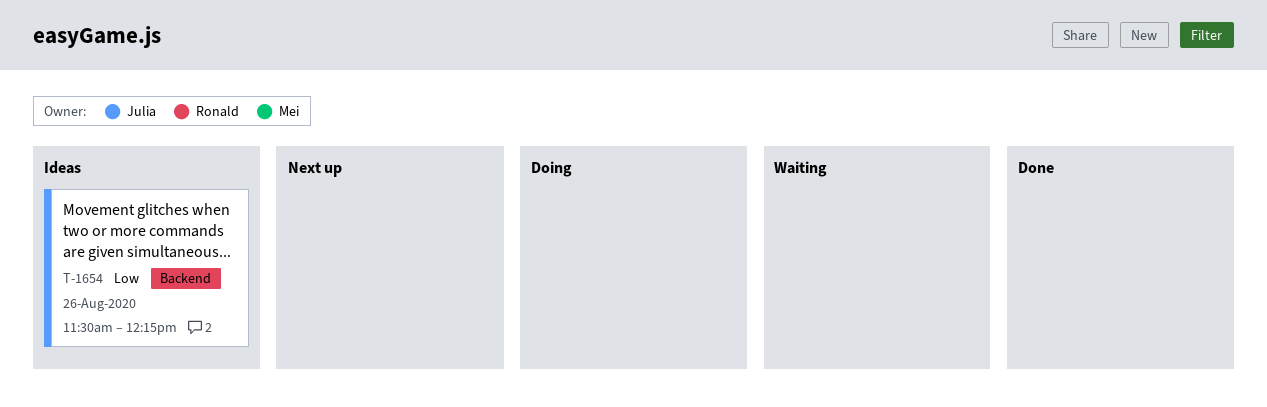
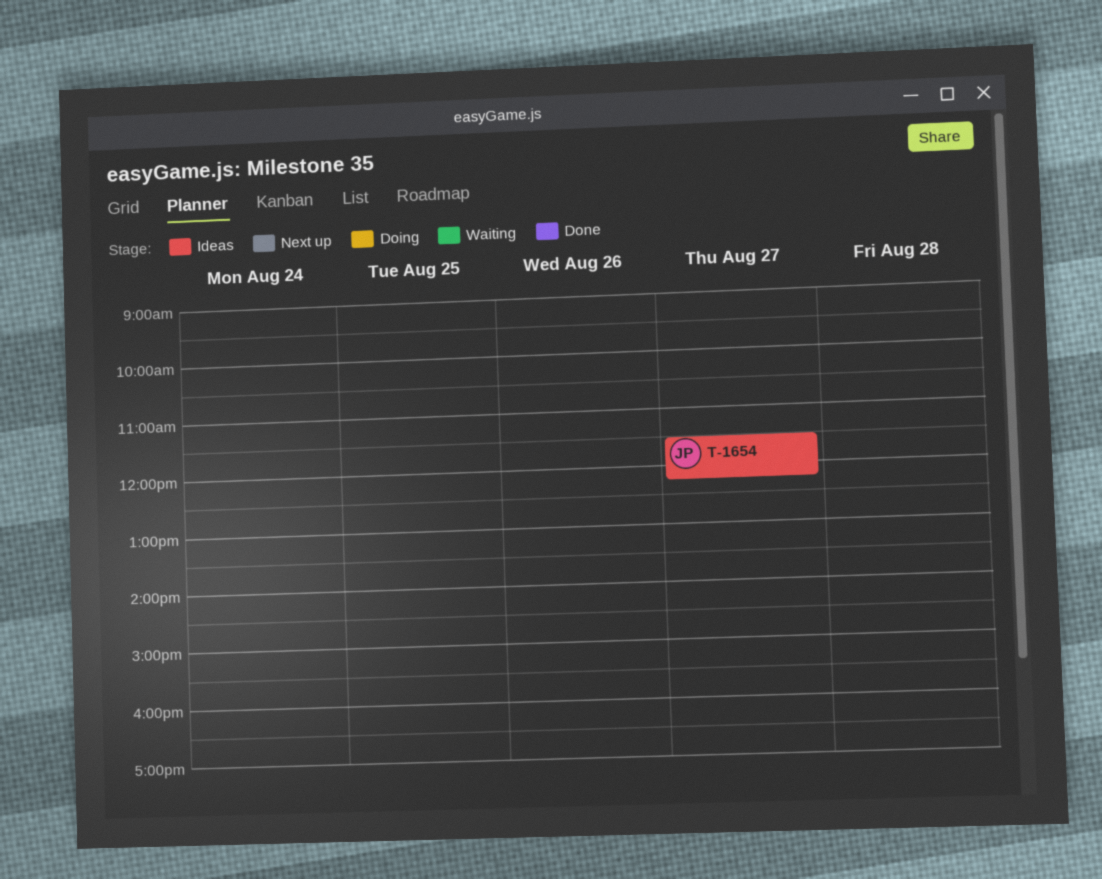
T-1654, day: Aug 26 -> Aug 27

